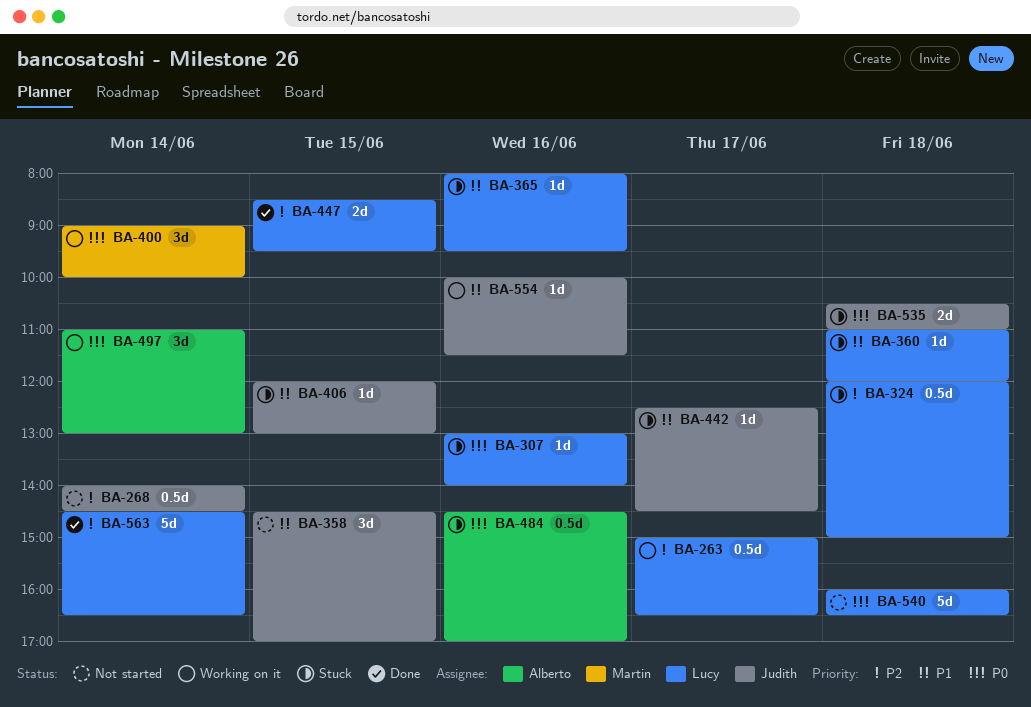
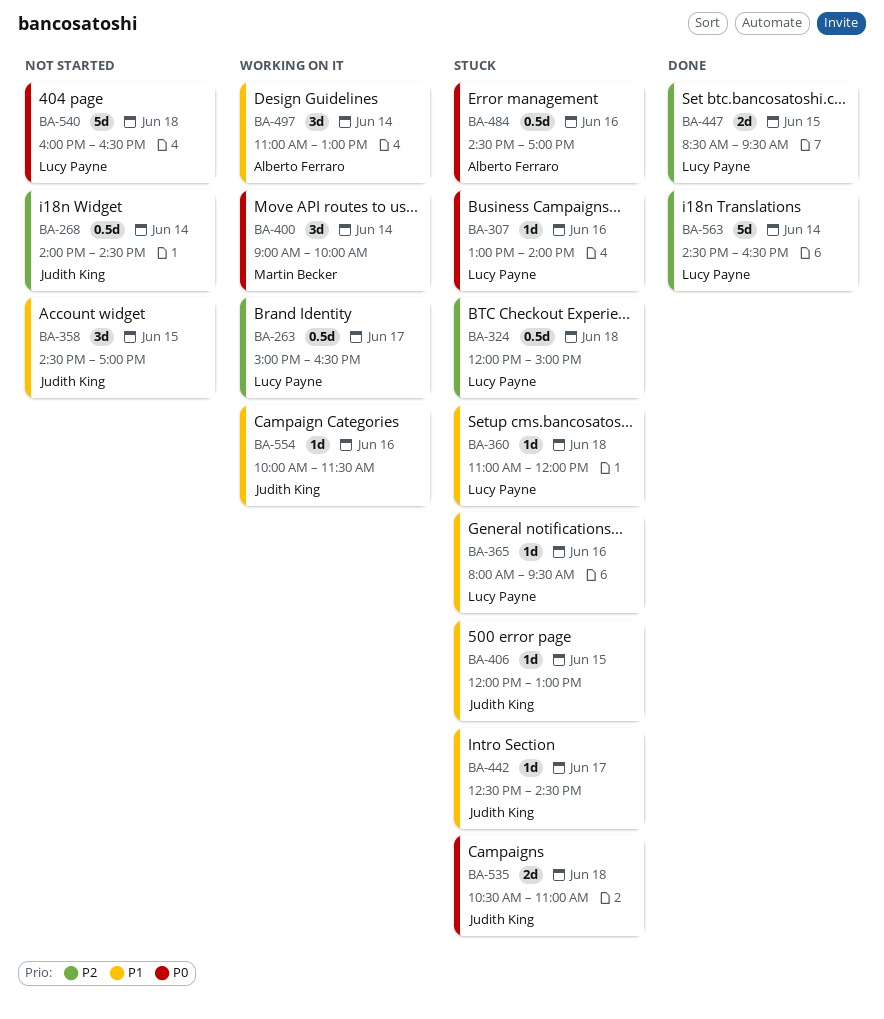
BA-497, priority: P0 -> P1

